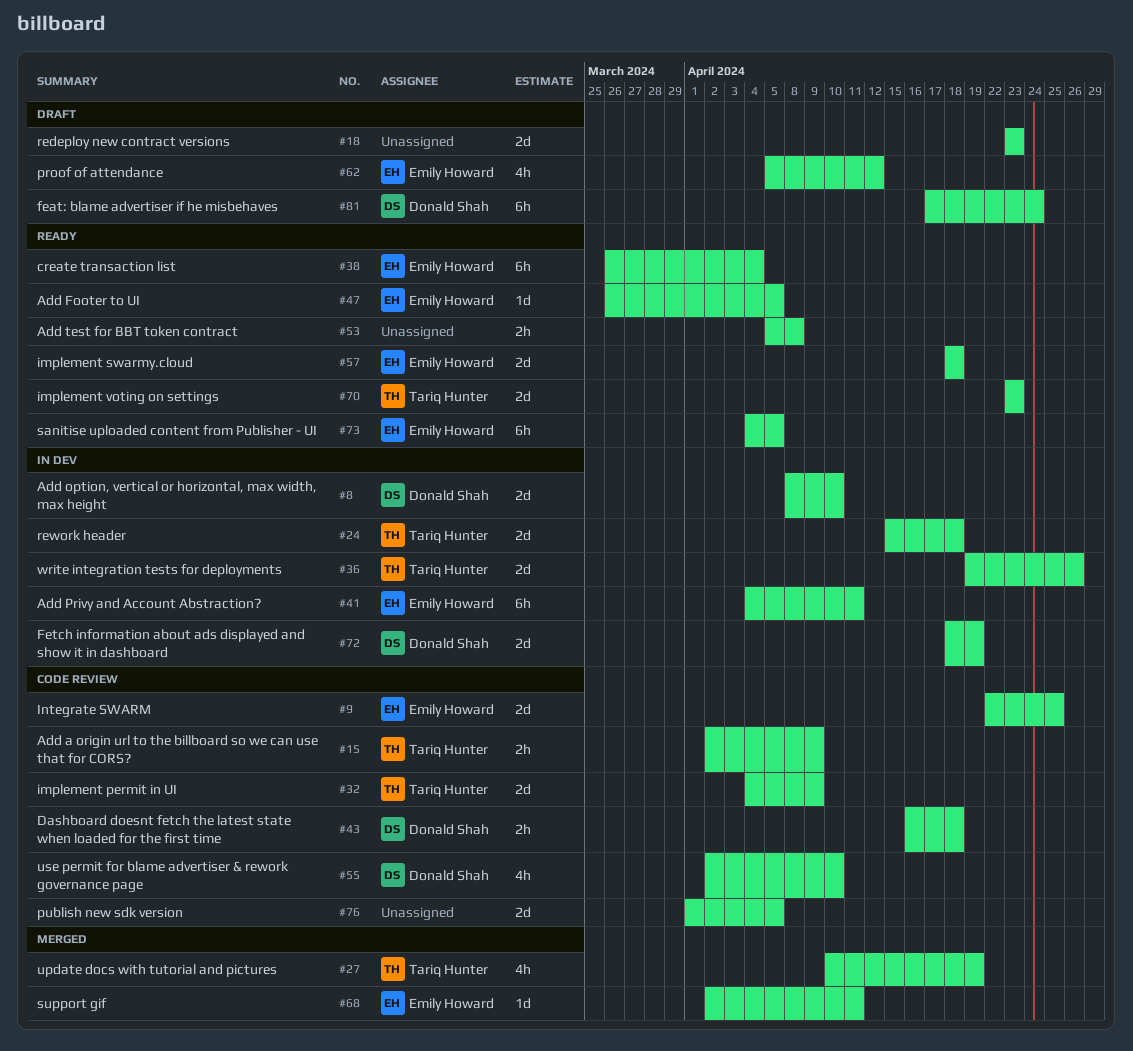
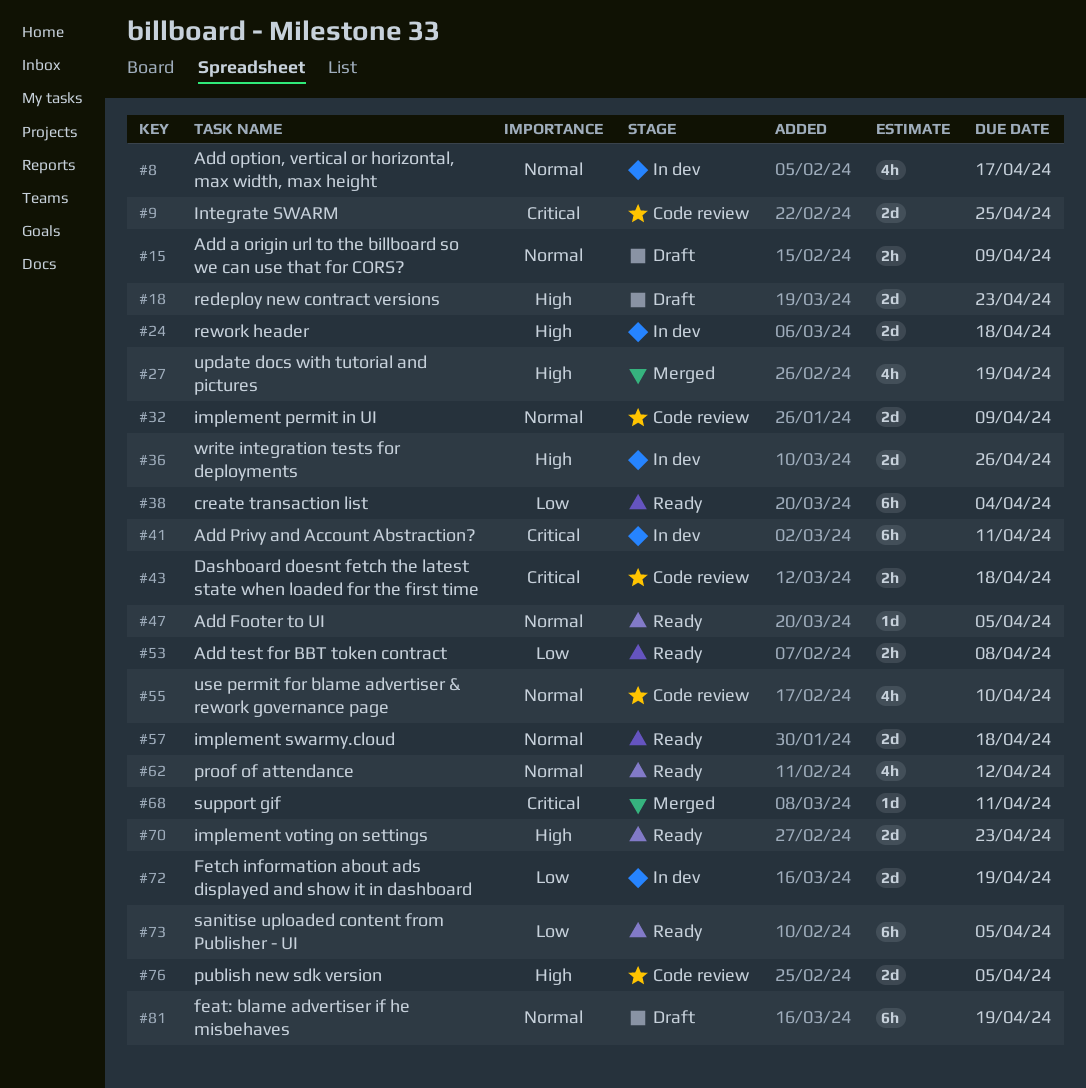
#8, estimate: 2d -> 4h
#8, due: Apr 10 -> Apr 17
#15, status: Code review -> Draft
#62, status: Draft -> Ready
#81, due: Apr 24 -> Apr 19

